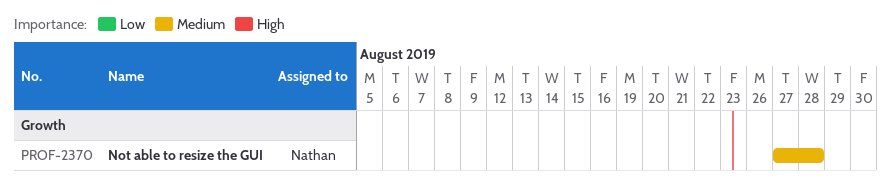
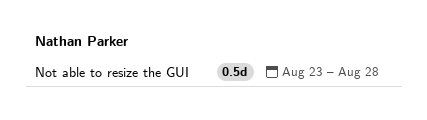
Not able to resize the GUI, start: Aug 27 -> Aug 23

